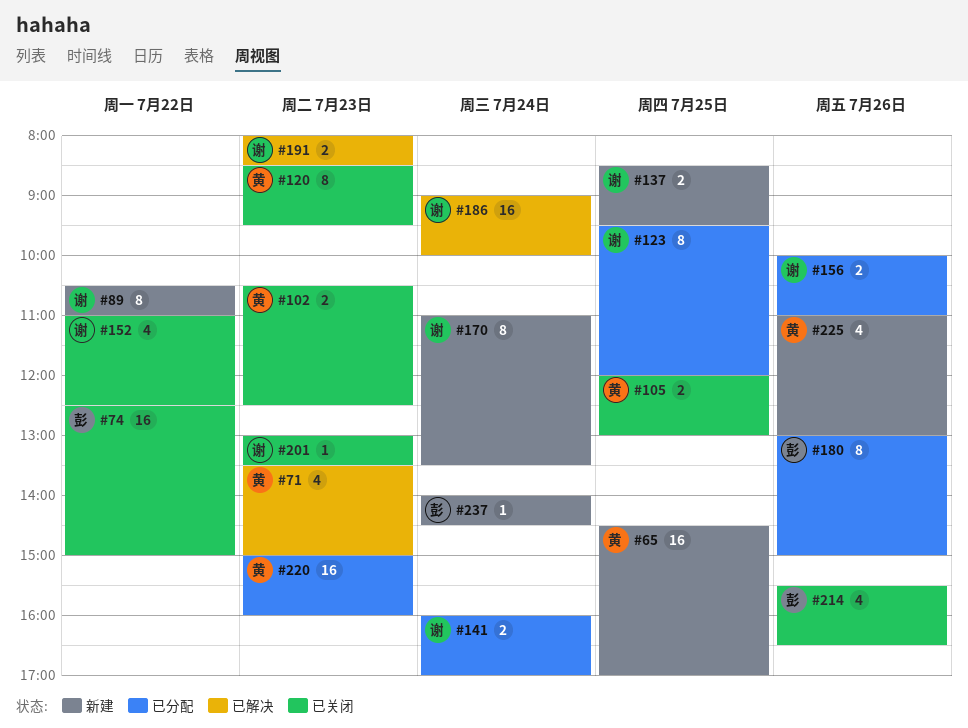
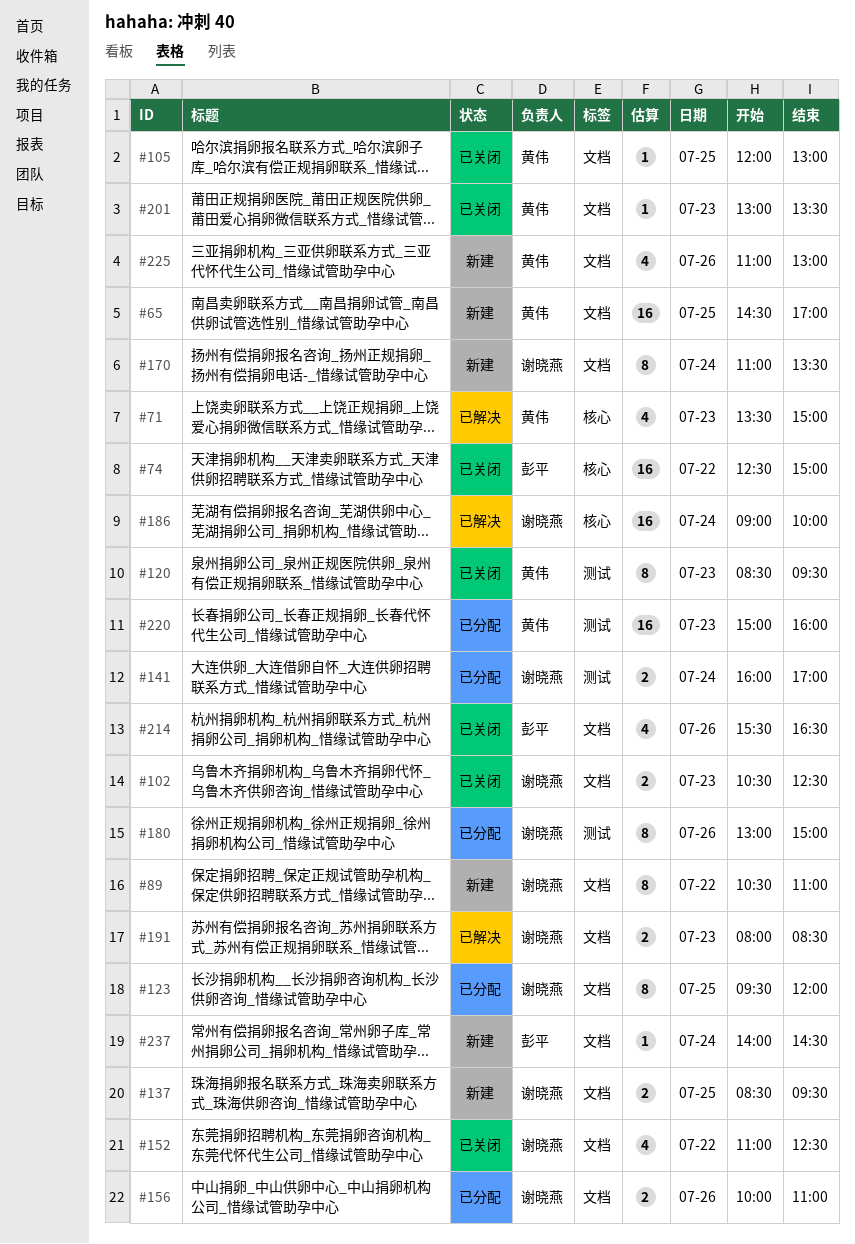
#102, owner: 黄伟 -> 谢晓燕
#105, estimate: 2 -> 1
#180, owner: 彭平 -> 谢晓燕
#201, owner: 谢晓燕 -> 黄伟

